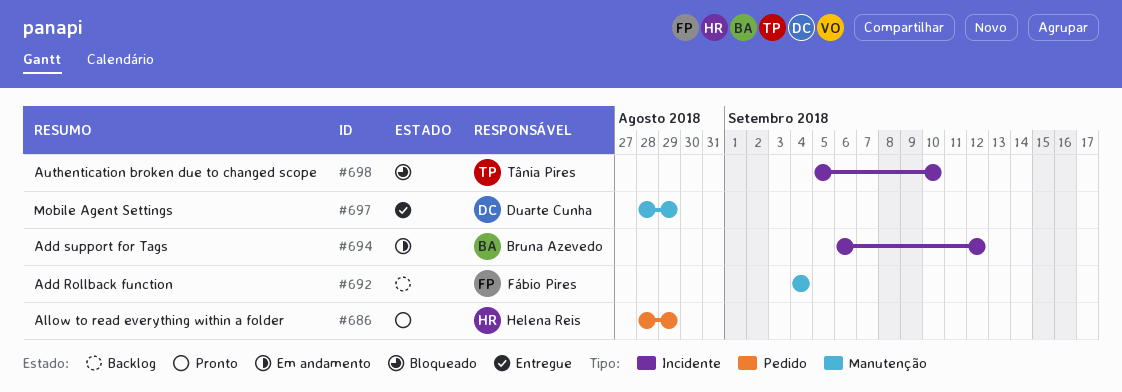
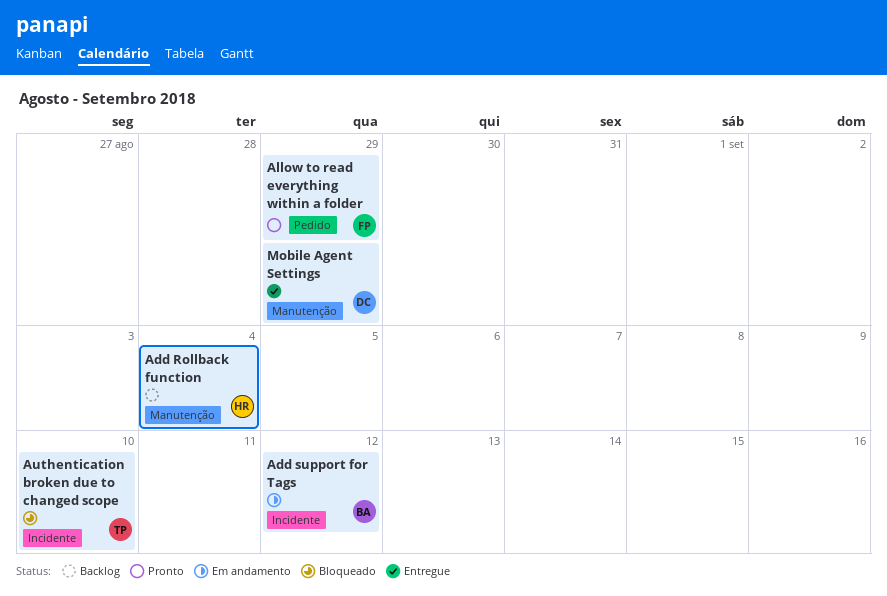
Add Rollback function, owner: Fábio Pires -> Helena Reis
Allow to read everything within a folder, owner: Helena Reis -> Fábio Pires

